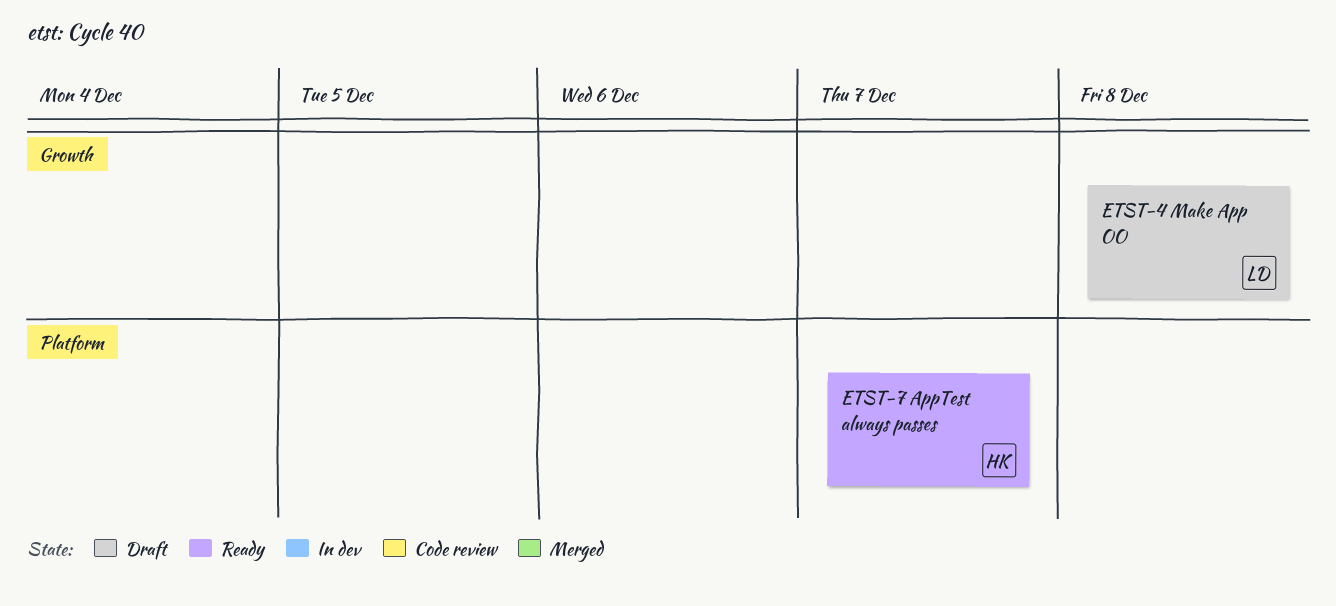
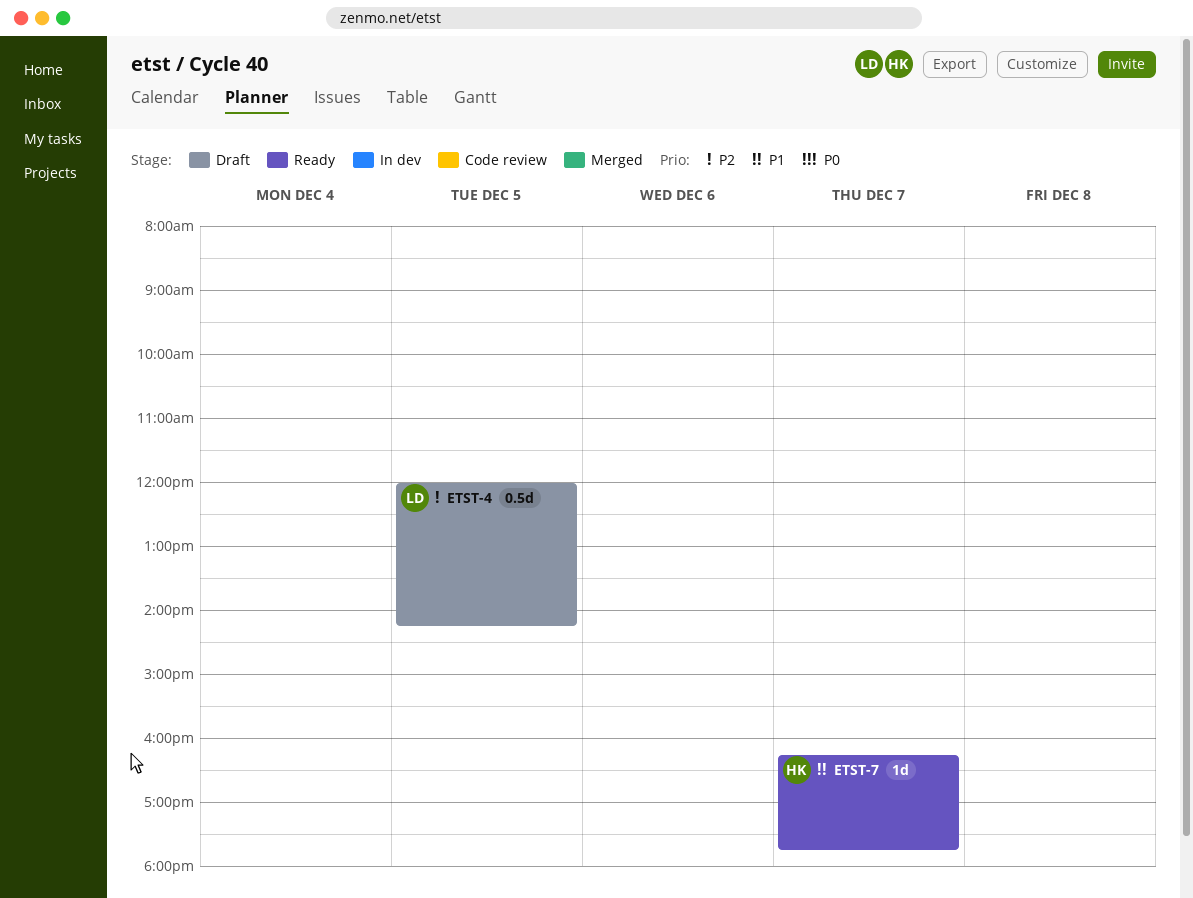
ETST-4, day: Dec 8 -> Dec 5

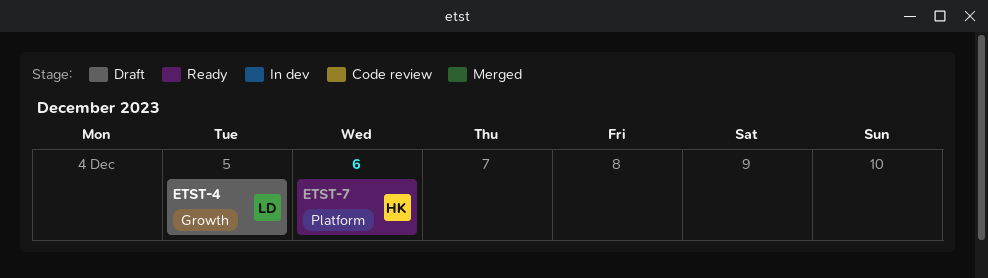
ETST-7, day: Dec 7 -> Dec 6

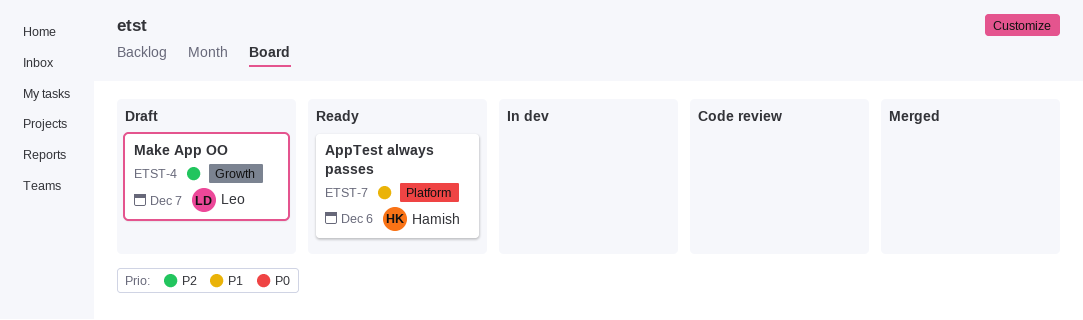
ETST-4, day: Dec 5 -> Dec 7

